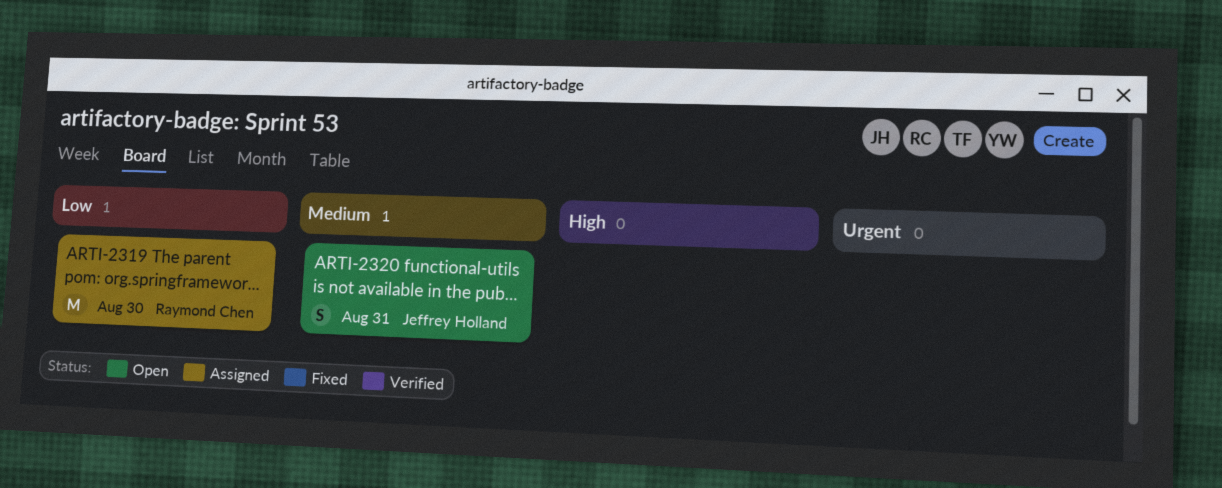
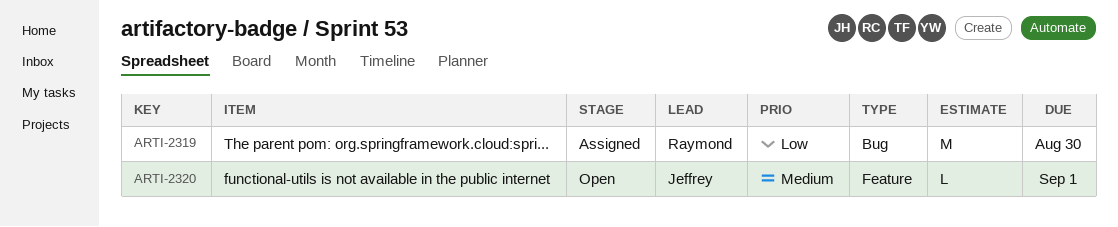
ARTI-2320, estimate: S -> L
ARTI-2320, due: Aug 31 -> Sep 1

